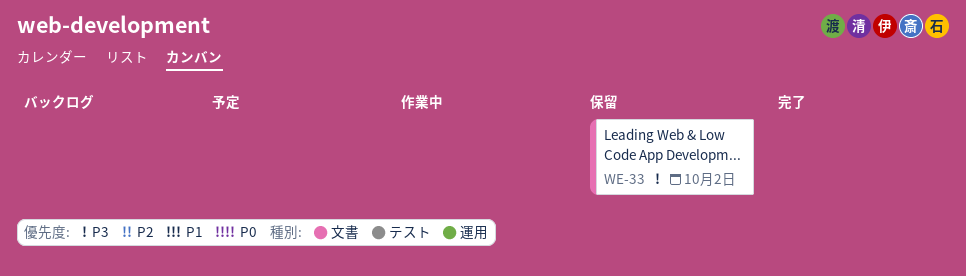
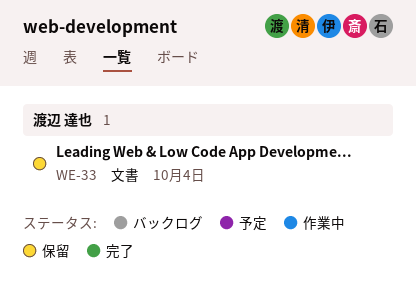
WE-33, due: Oct 2 -> Oct 4

